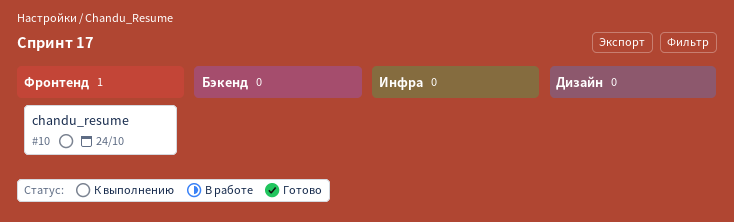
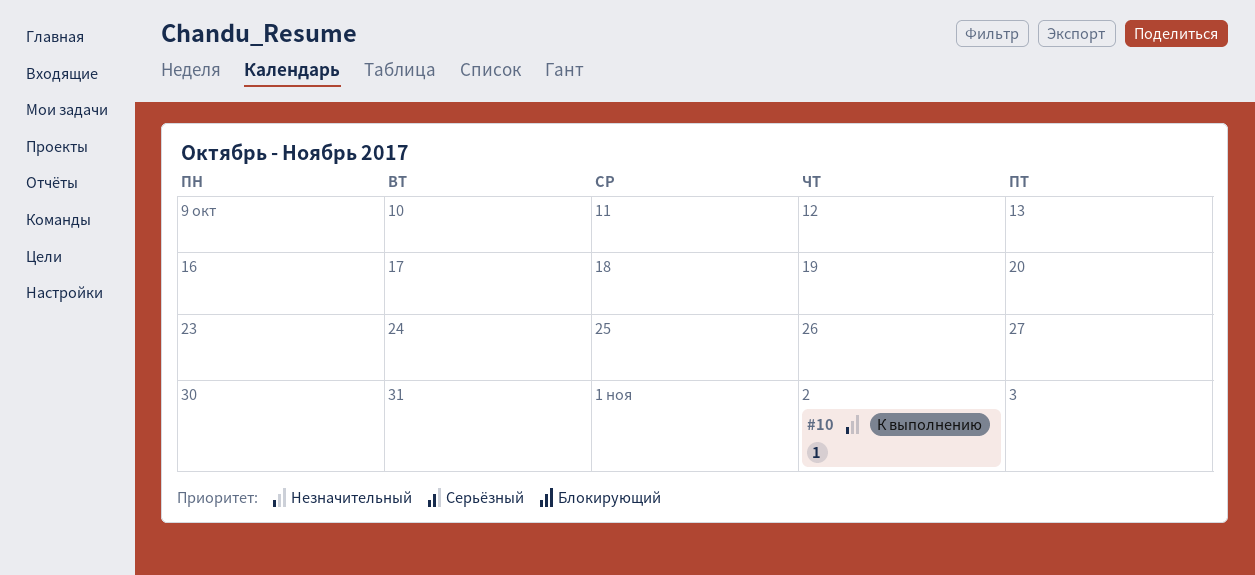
#10, due: Oct 24 -> Nov 2

